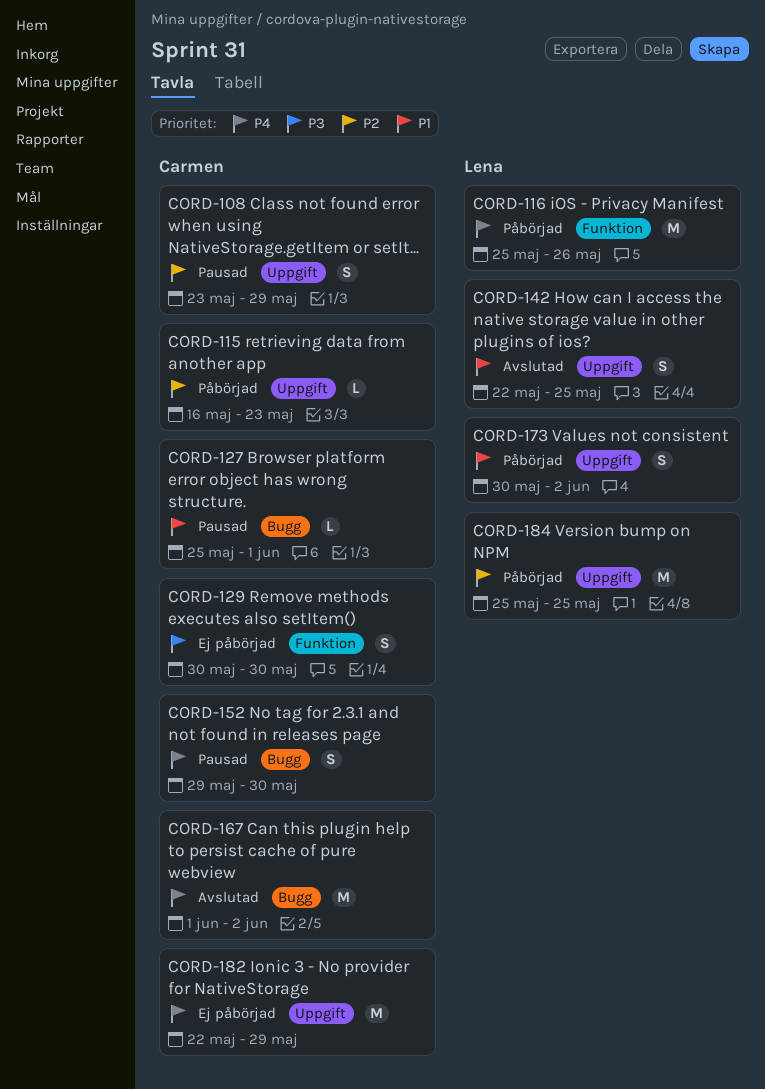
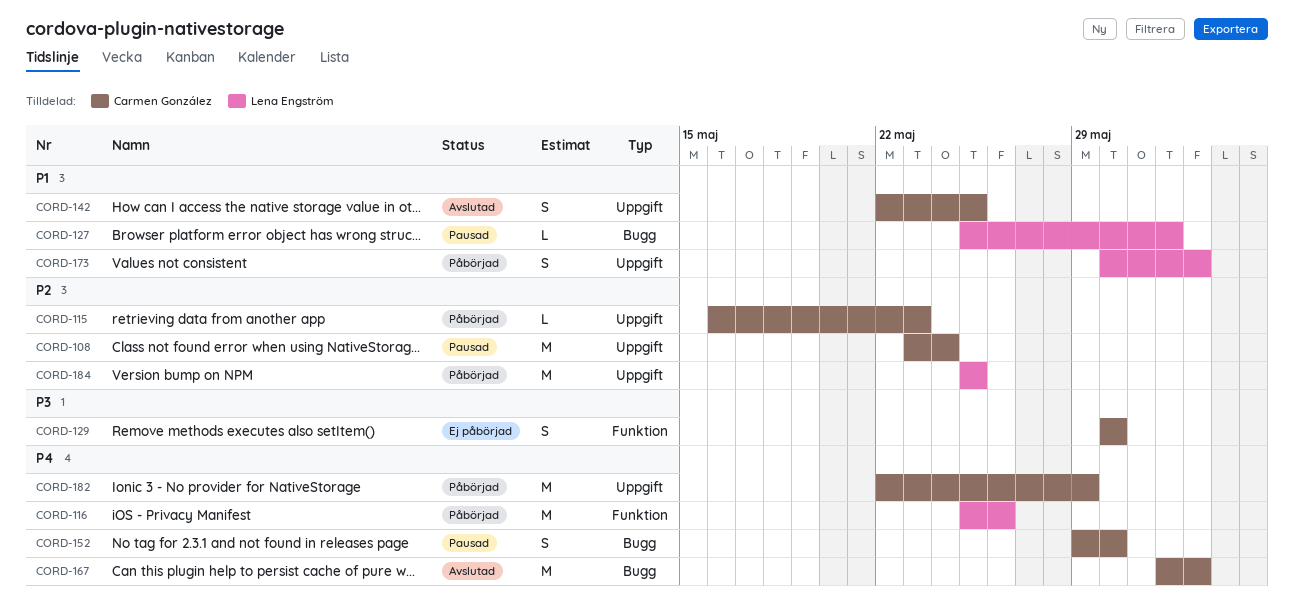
CORD-108, estimate: S -> M
CORD-108, due: May 29 -> May 24
CORD-127, owner: Carmen González -> Lena Engström
CORD-142, owner: Lena Engström -> Carmen González
CORD-182, status: Ej påbörjad -> Påbörjad

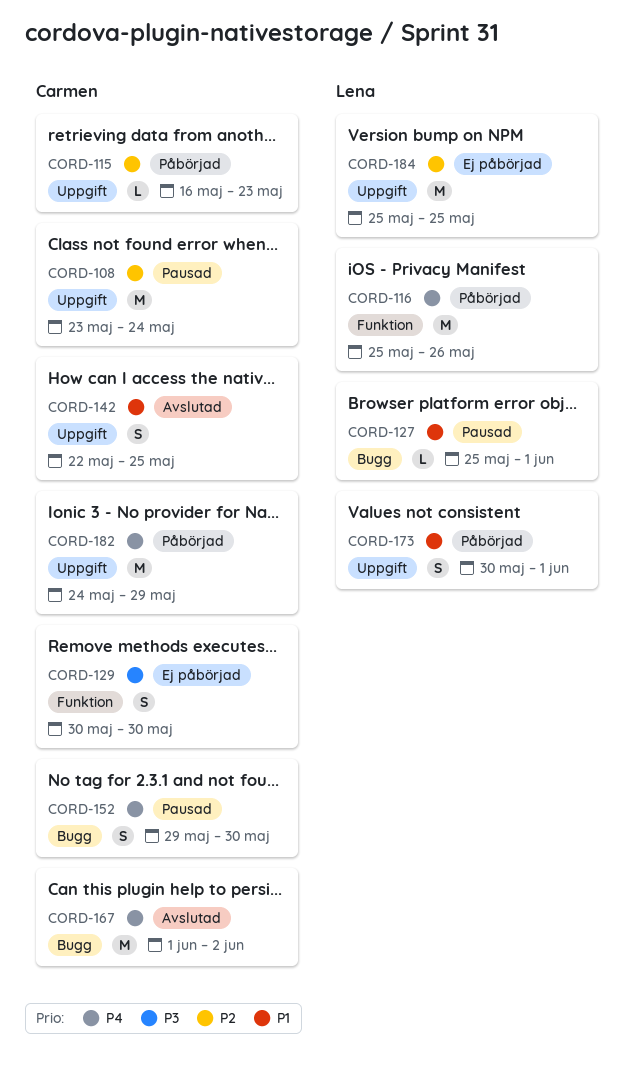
CORD-173, due: Jun 2 -> Jun 1
CORD-182, start: May 22 -> May 24
CORD-184, status: Påbörjad -> Ej påbörjad

